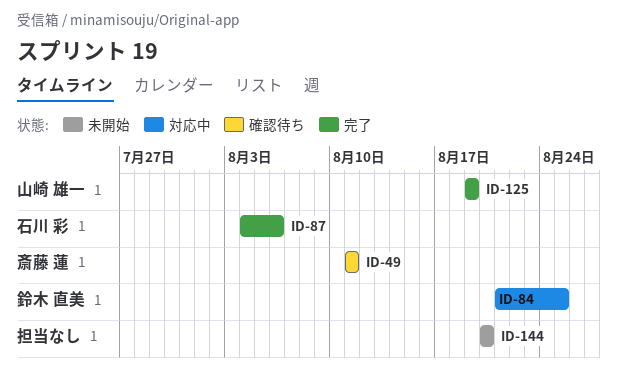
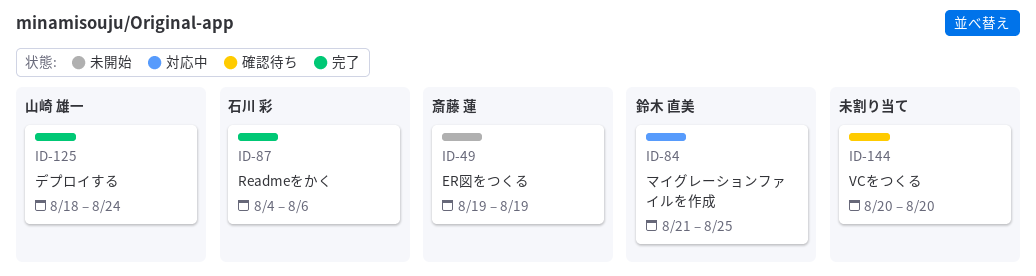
ID-49, status: 確認待ち -> 未開始
ID-49, start: Aug 11 -> Aug 19
ID-49, due: Aug 11 -> Aug 19
ID-125, start: Aug 19 -> Aug 18
ID-125, due: Aug 19 -> Aug 24
ID-144, status: 未開始 -> 確認待ち

